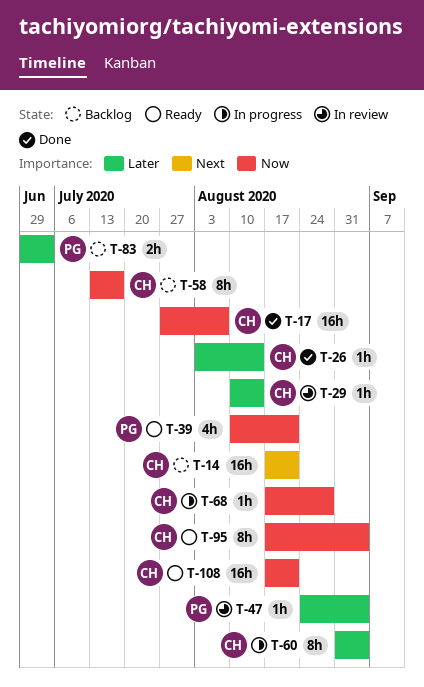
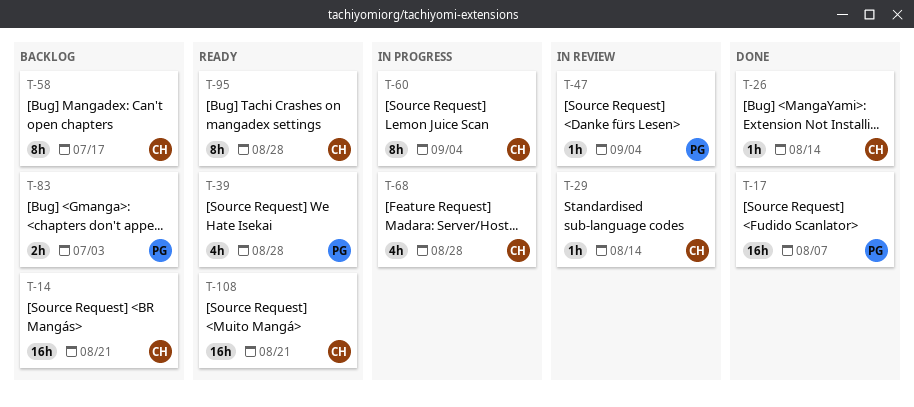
T-17, owner: CH -> PG
T-39, due: Aug 21 -> Aug 28
T-68, estimate: 1h -> 4h
T-95, due: Sep 4 -> Aug 28

